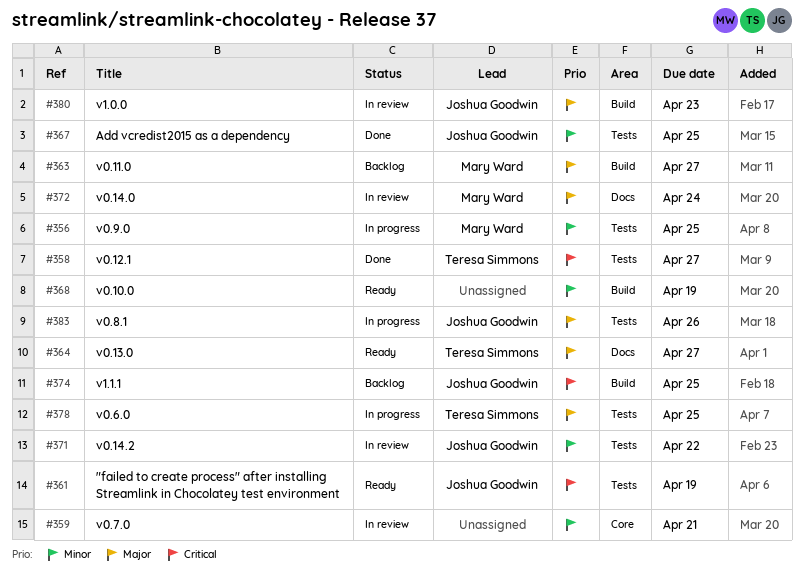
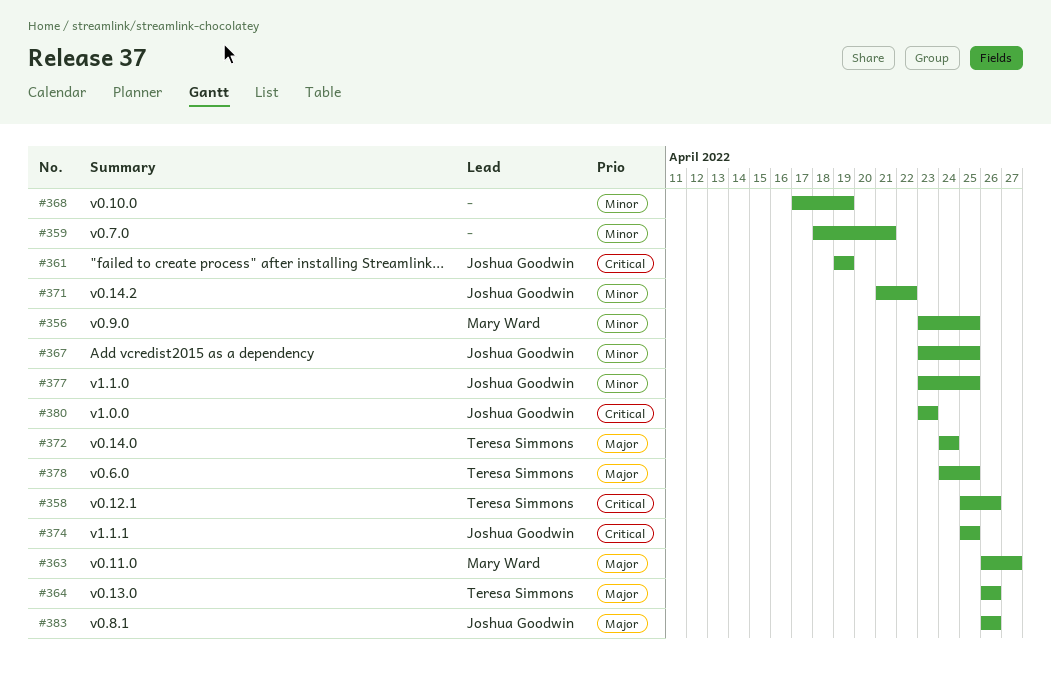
#358, due: Apr 27 -> Apr 26
#364, due: Apr 27 -> Apr 26
#372, owner: Mary Ward -> Teresa Simmons
#377: none -> present
#380, priority: Major -> Critical

